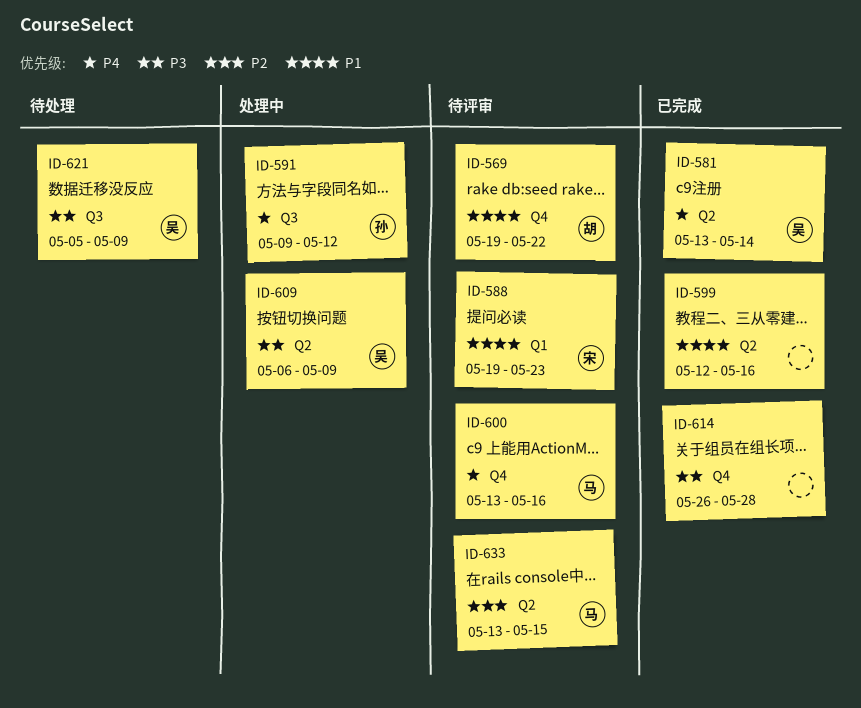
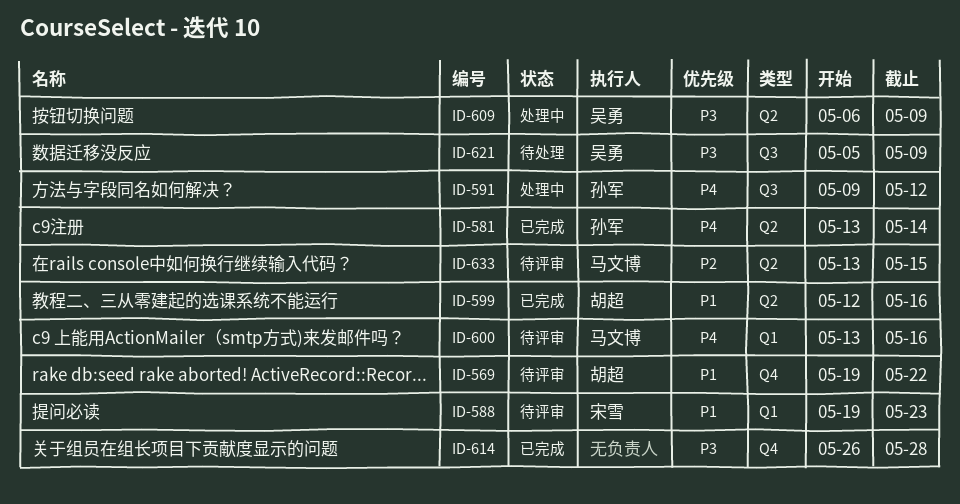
ID-581, owner: 吴勇 -> 孙军
ID-599, owner: none -> 胡超
ID-600, label: Q4 -> Q1

